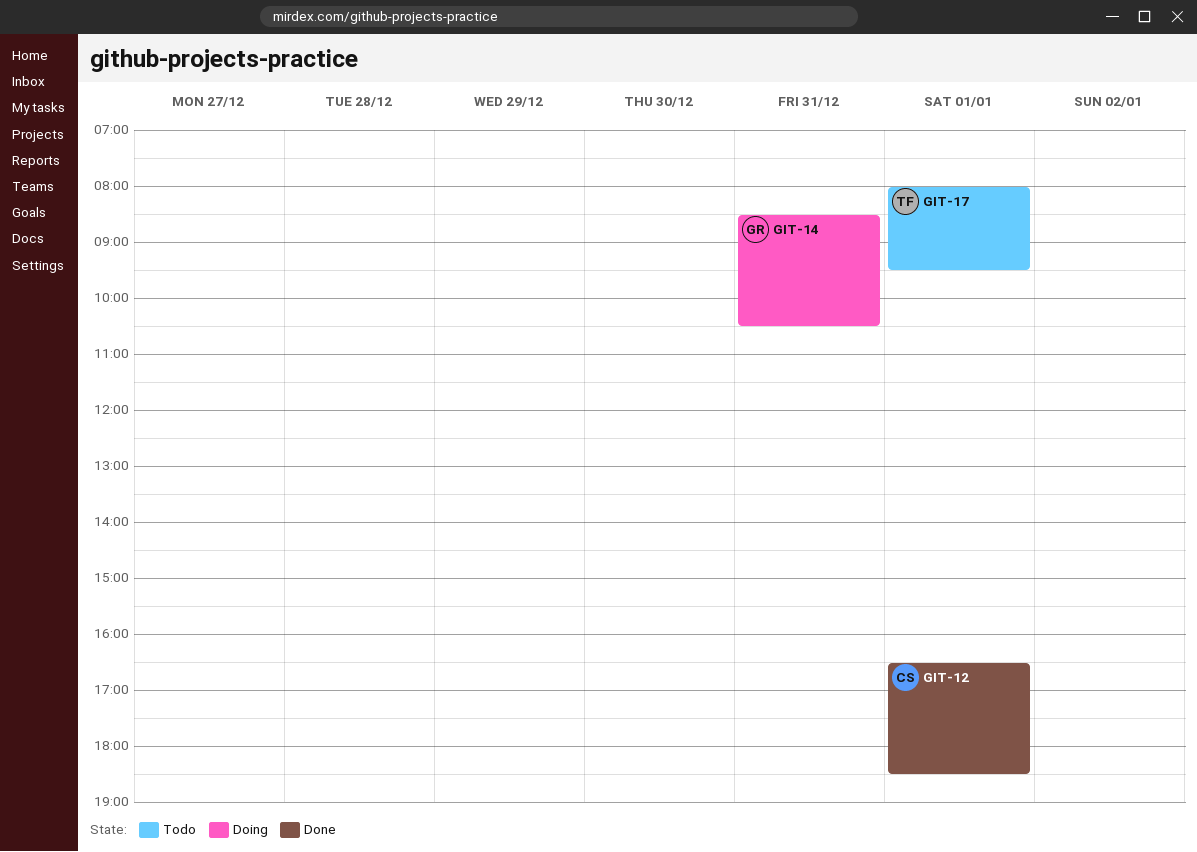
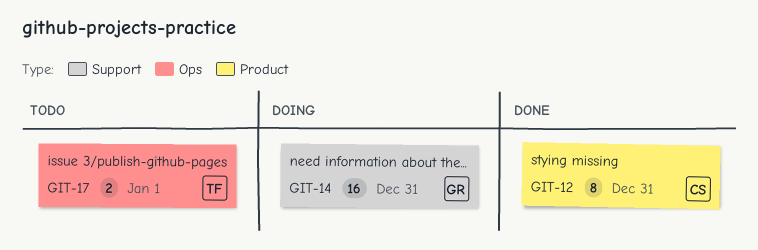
GIT-12, day: Jan 1 -> Dec 31

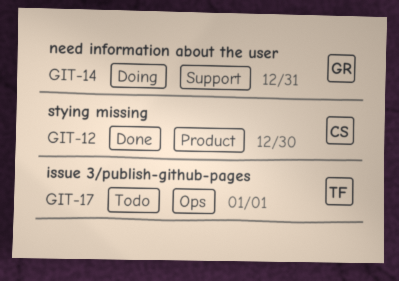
GIT-12, day: Dec 31 -> Dec 30

